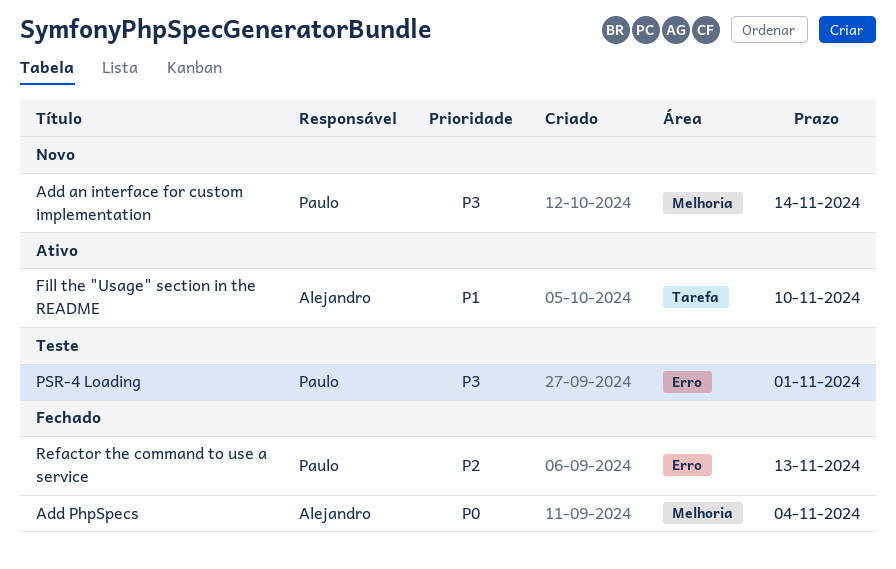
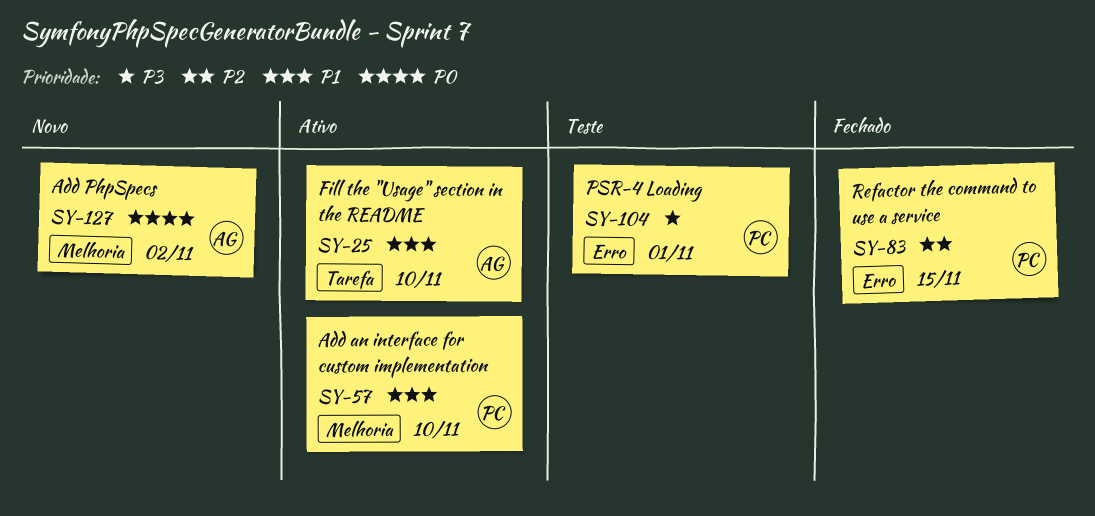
Add an interface for custom implementation, status: Novo -> Ativo
Add an interface for custom implementation, priority: P3 -> P1
Add an interface for custom implementation, due: Nov 14 -> Nov 10
Add PhpSpecs, status: Fechado -> Novo
Add PhpSpecs, due: Nov 4 -> Nov 2
Refactor the command to use a service, due: Nov 13 -> Nov 15

